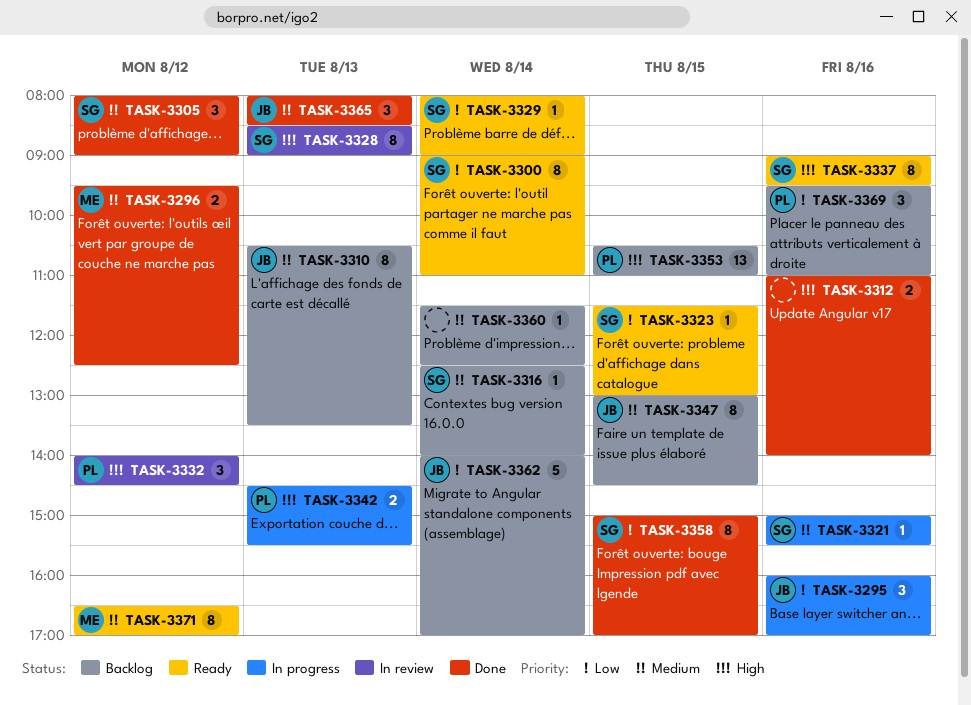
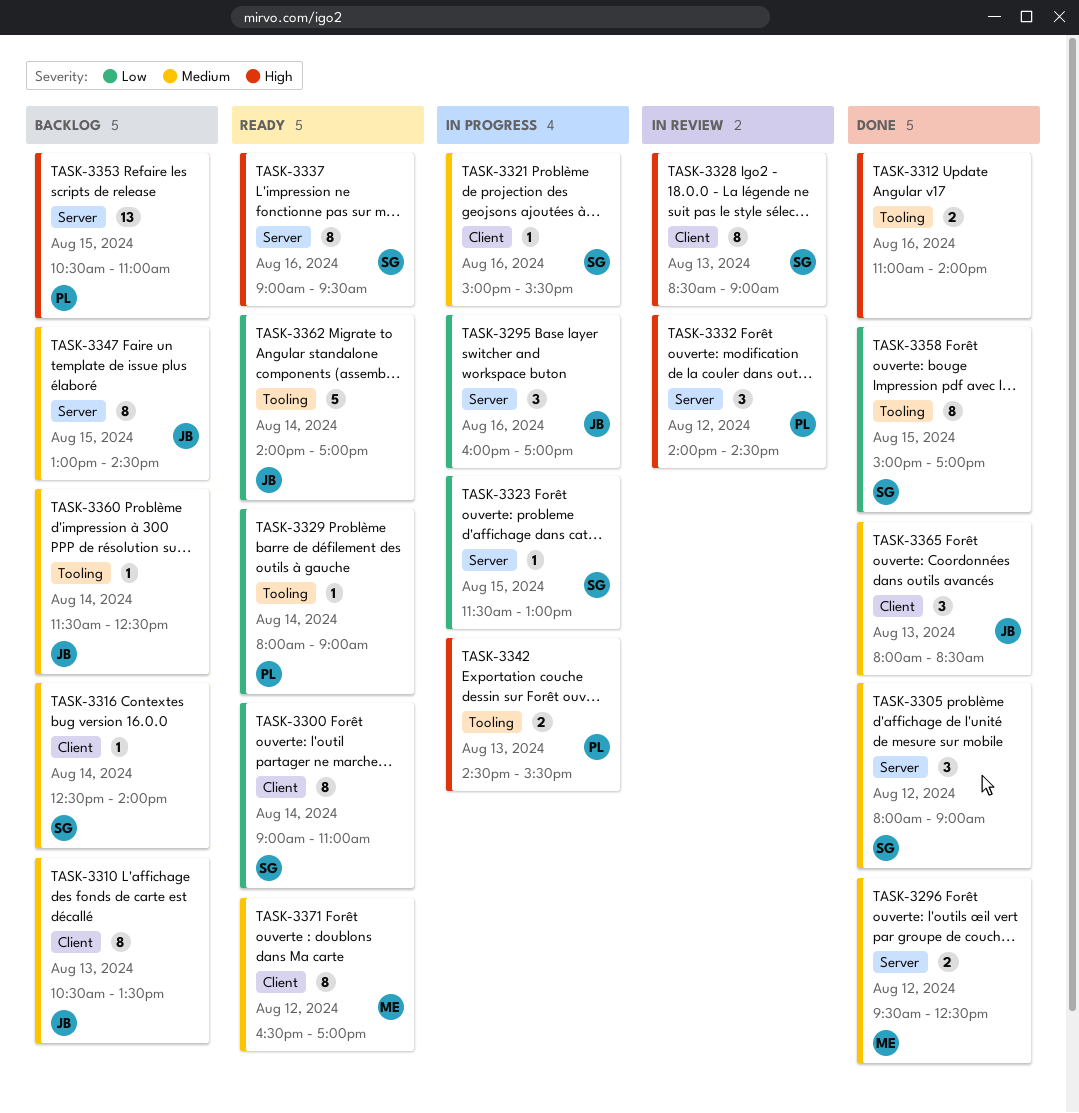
TASK-3323, status: Ready -> In progress
TASK-3329, owner: SG -> PL
TASK-3360, owner: none -> JB
TASK-3362, status: Backlog -> Ready
TASK-3369: present -> none

